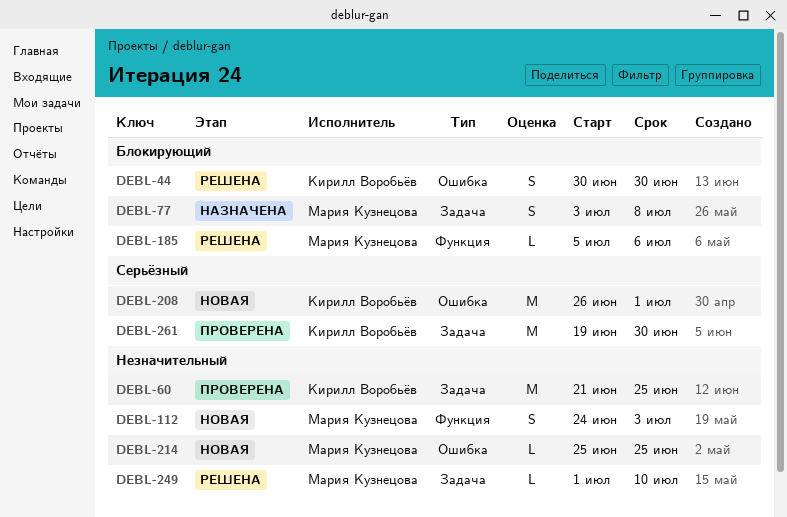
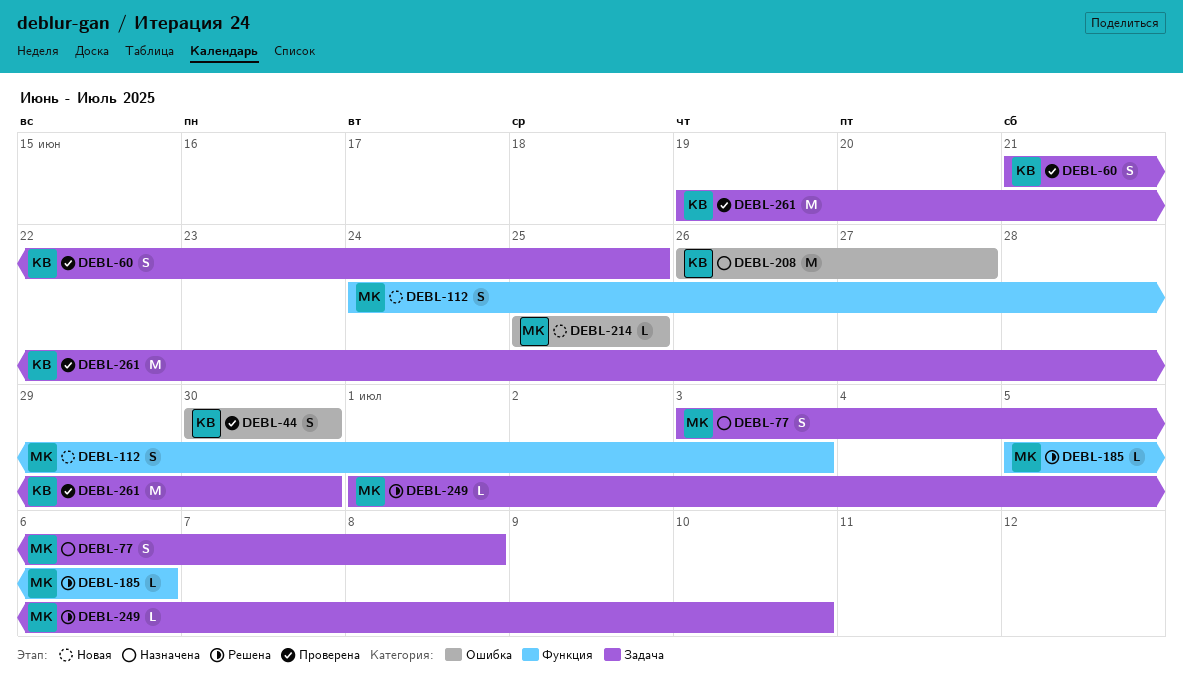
DEBL-44, status: Решена -> Проверена
DEBL-60, estimate: M -> S
DEBL-208, status: Новая -> Назначена
DEBL-208, due: Jul 1 -> Jun 27

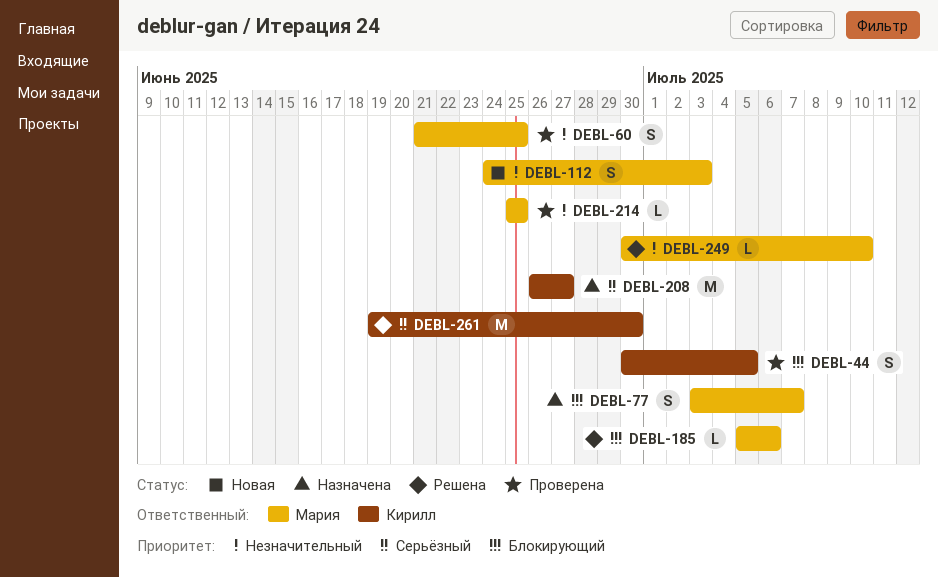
DEBL-44, due: Jun 30 -> Jul 5
DEBL-60, owner: Кирилл -> Мария
DEBL-77, due: Jul 8 -> Jul 7
DEBL-214, status: Новая -> Проверена
DEBL-249, start: Jul 1 -> Jun 30
DEBL-261, status: Проверена -> Решена

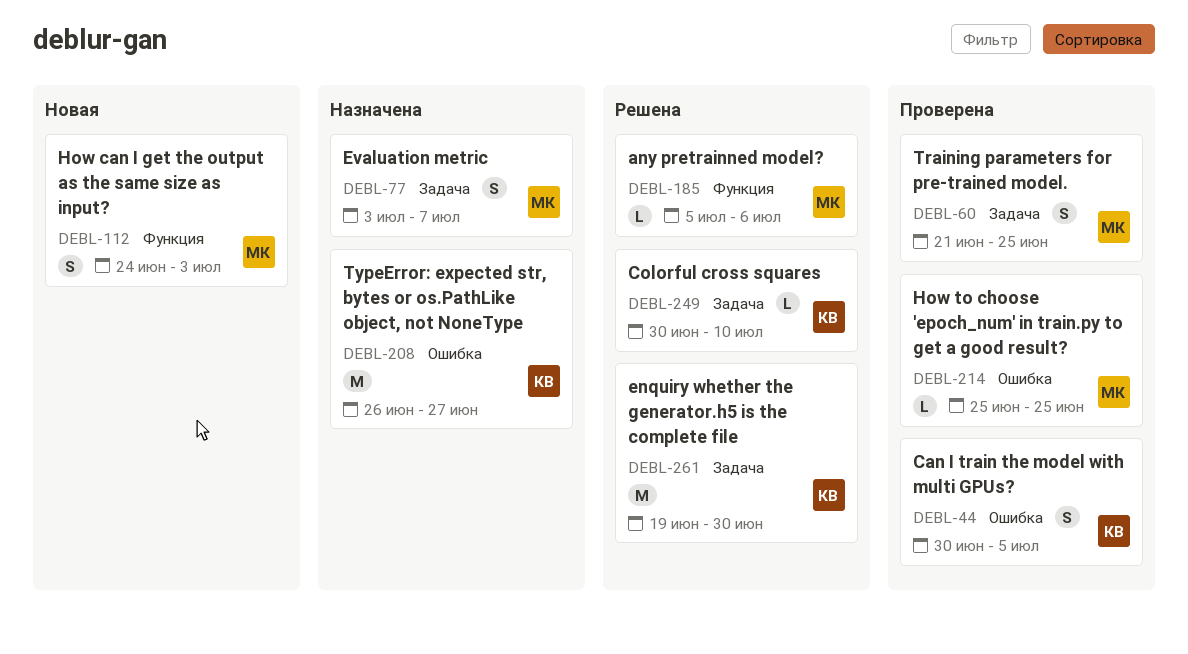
DEBL-249, owner: Мария -> Кирилл

